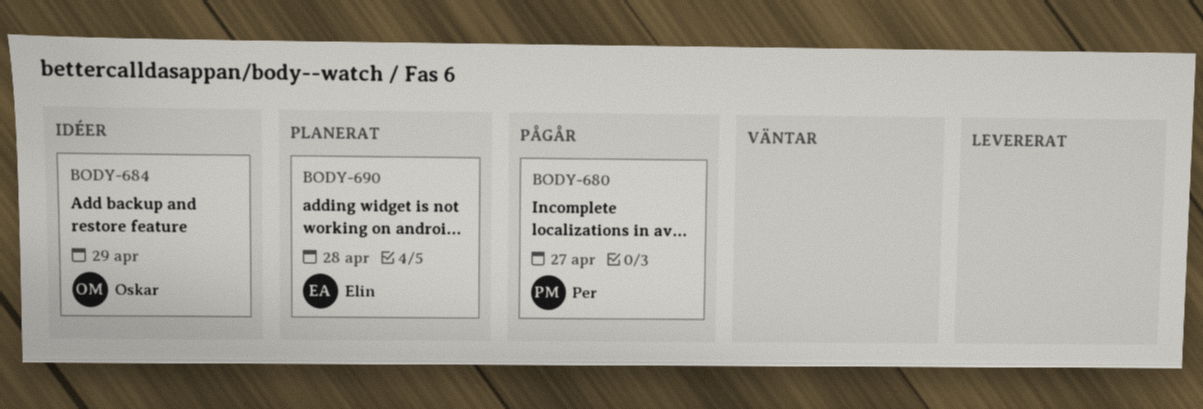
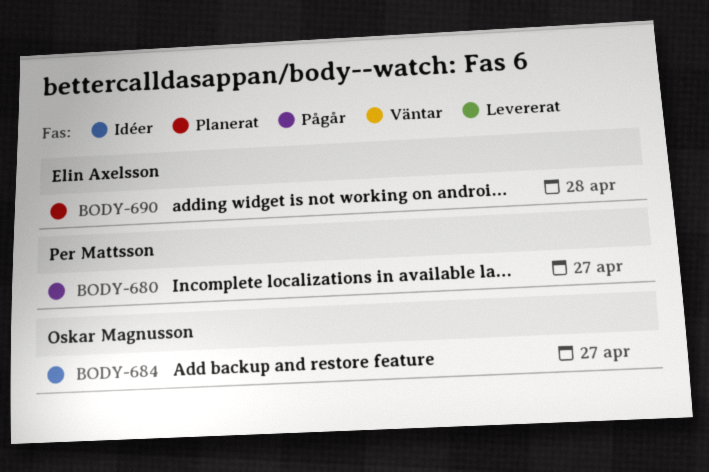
BODY-684, due: Apr 29 -> Apr 27

